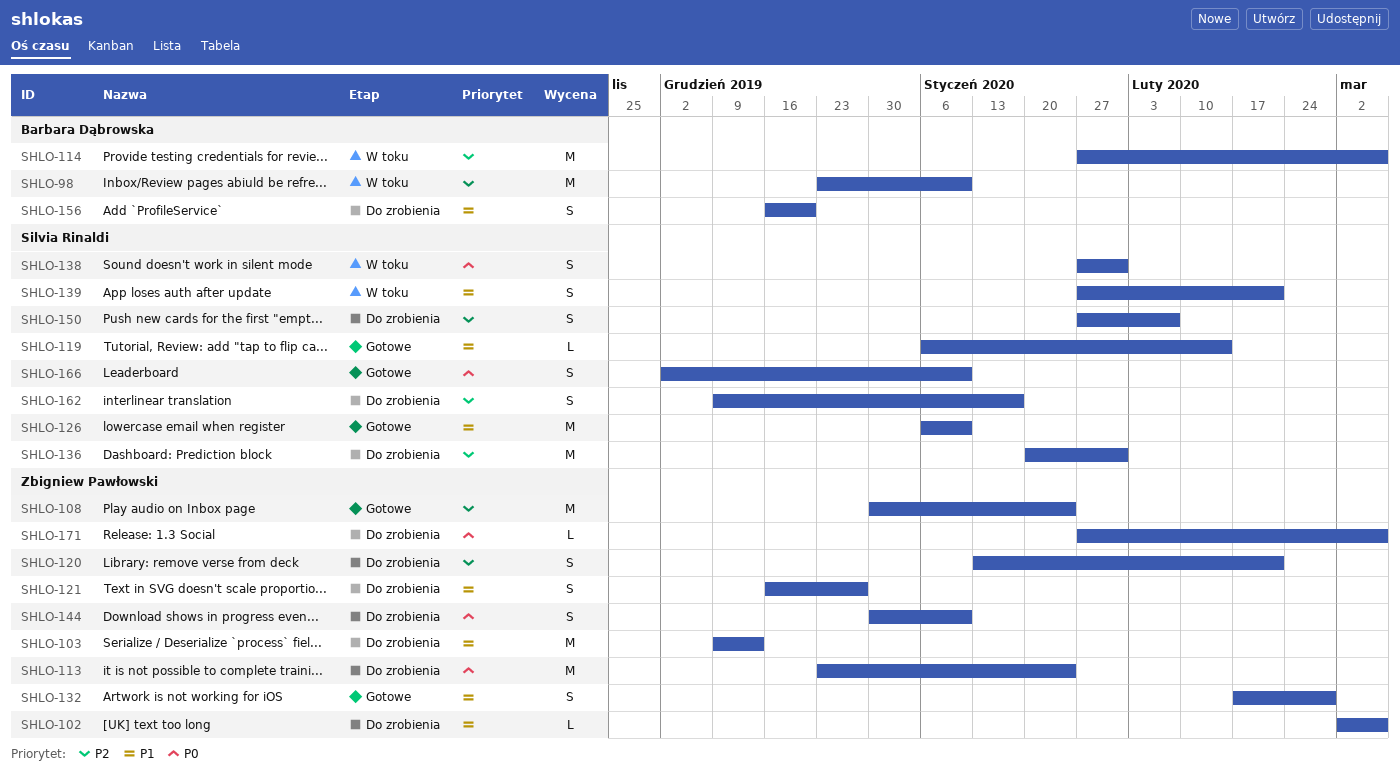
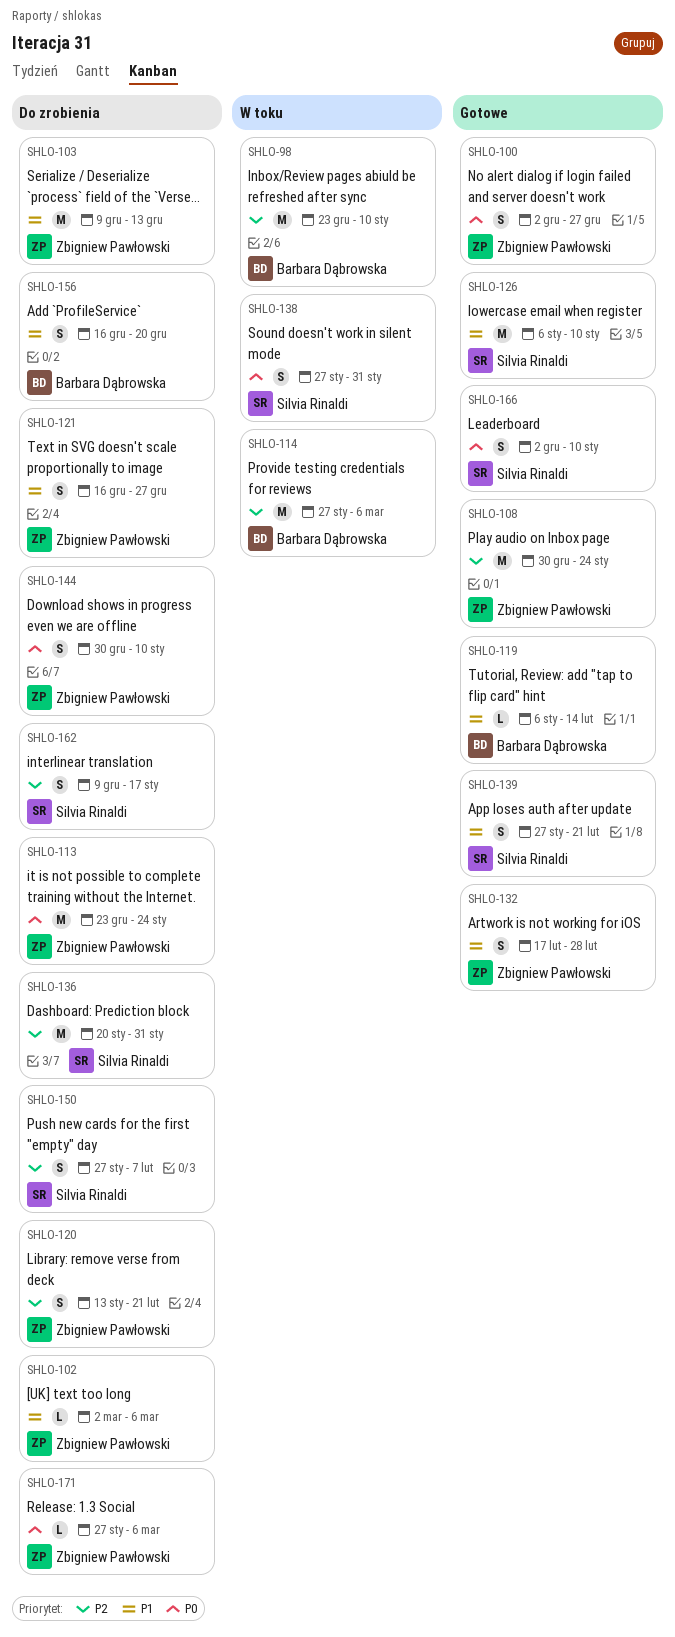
SHLO-100: none -> present
SHLO-119, owner: Silvia Rinaldi -> Barbara Dąbrowska
SHLO-139, status: W toku -> Gotowe

